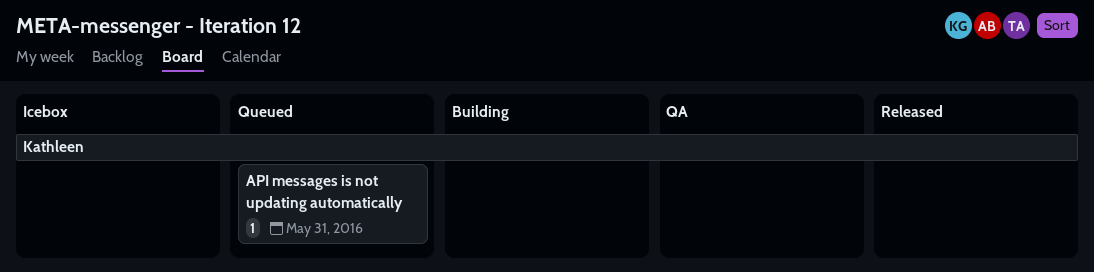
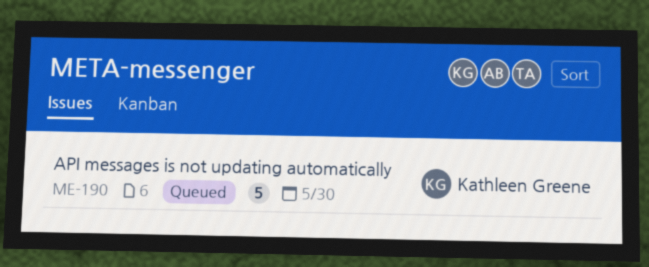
API messages is not updating automatically, estimate: 1 -> 5
API messages is not updating automatically, due: May 31 -> May 30

